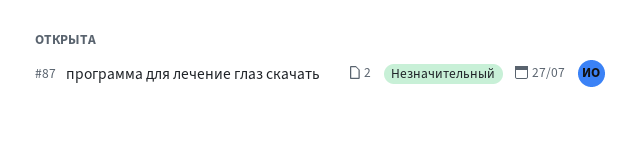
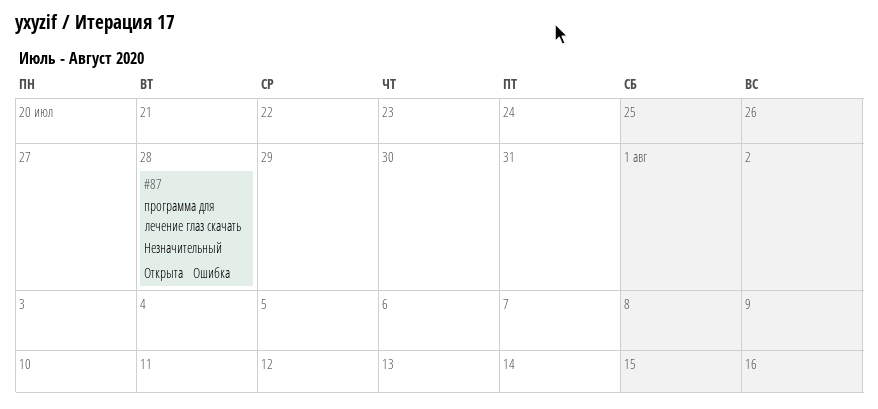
#87, due: Jul 27 -> Jul 28

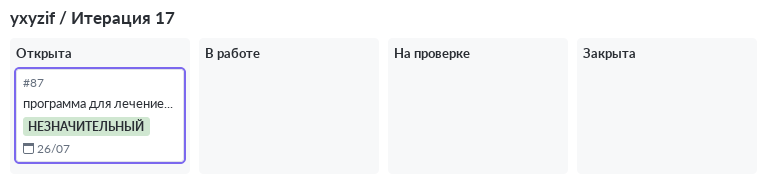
#87, due: Jul 28 -> Jul 26

